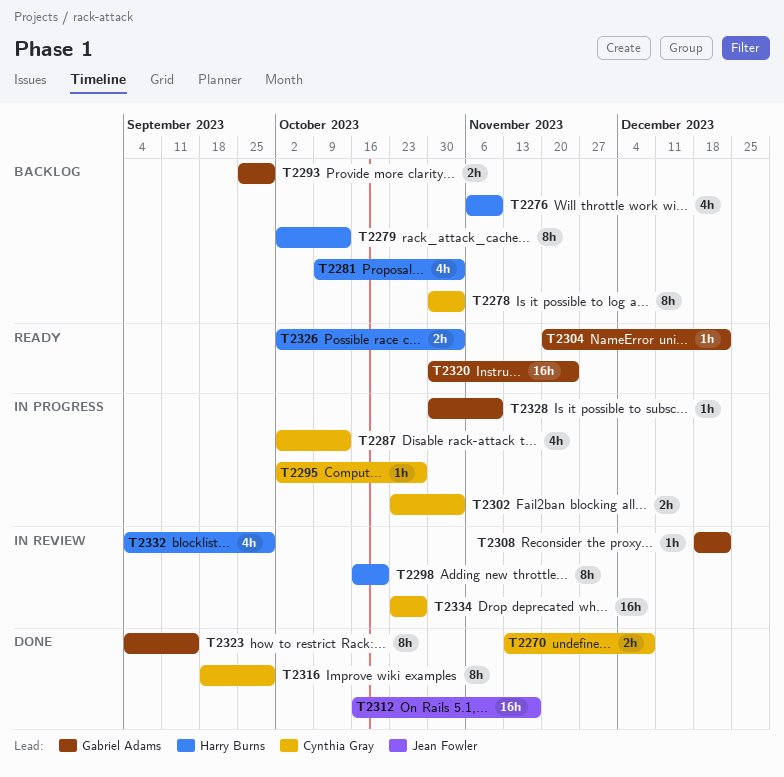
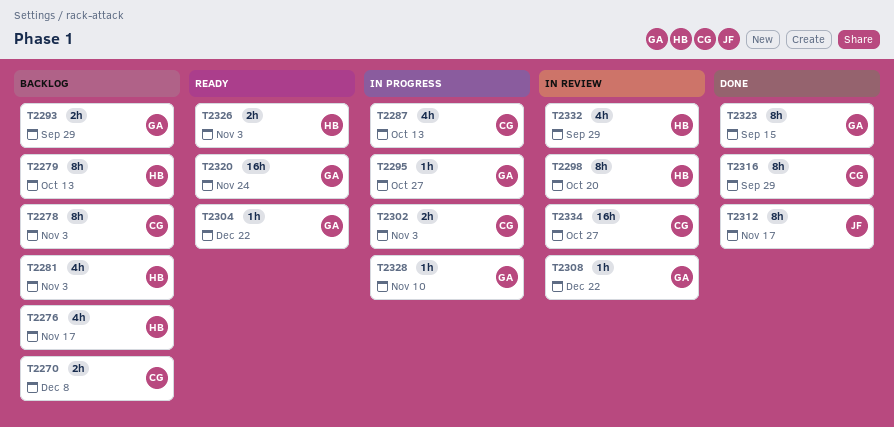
T2270, status: Done -> Backlog
T2276, due: Nov 10 -> Nov 17
T2295, owner: Cynthia Gray -> Gabriel Adams
T2312, estimate: 16h -> 8h

